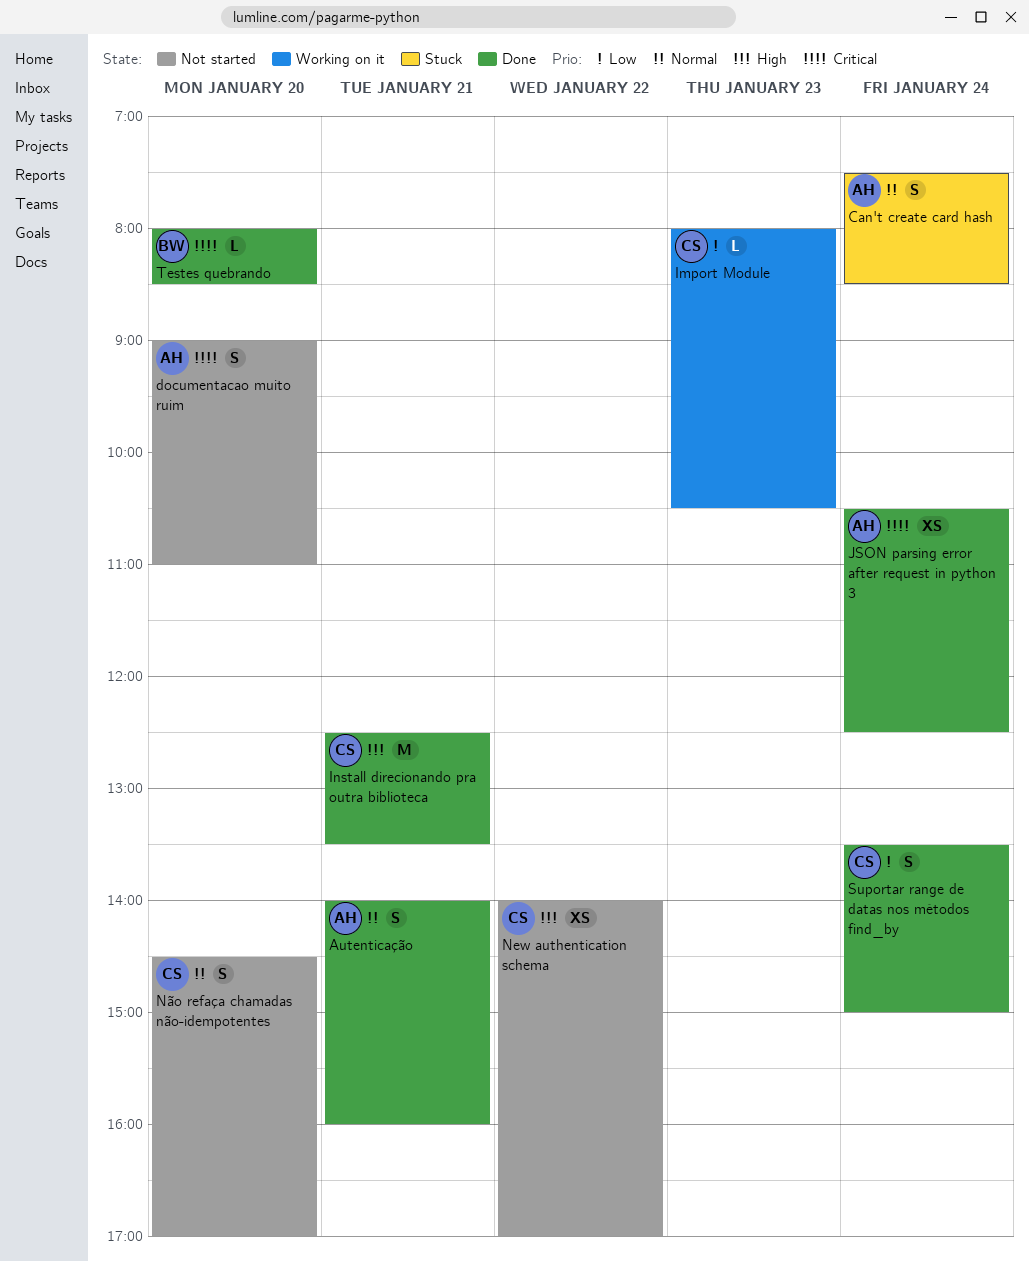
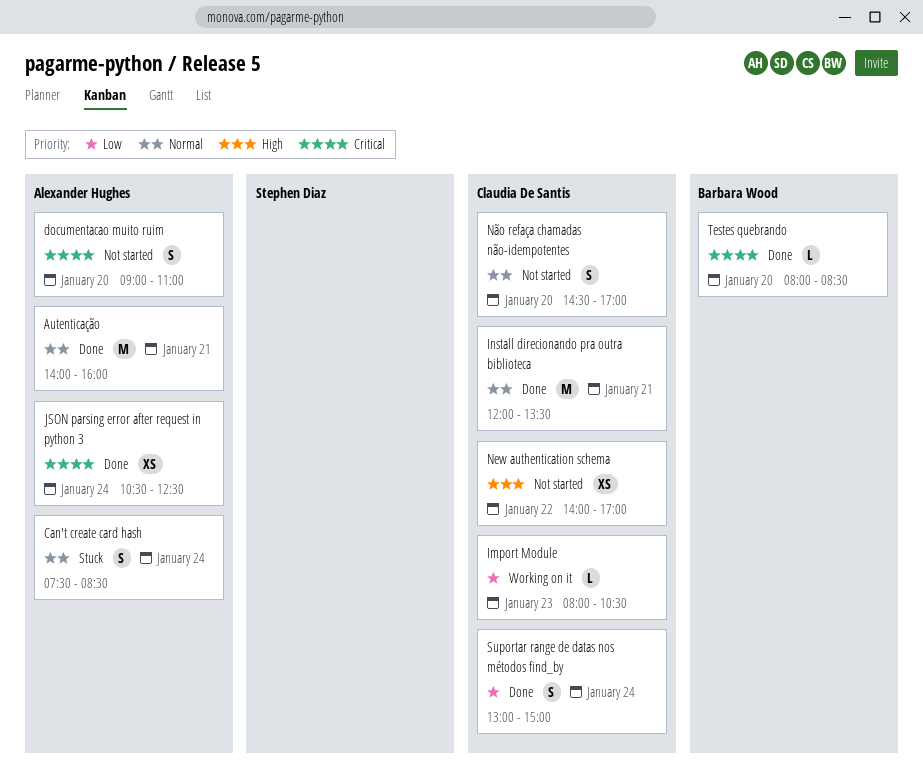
Autenticação, estimate: S -> M
Install direcionando pra outra biblioteca, priority: High -> Normal
Install direcionando pra outra biblioteca, begins: 12:30 -> 12:00
Suportar range de datas nos métodos find_by, begins: 13:30 -> 13:00

